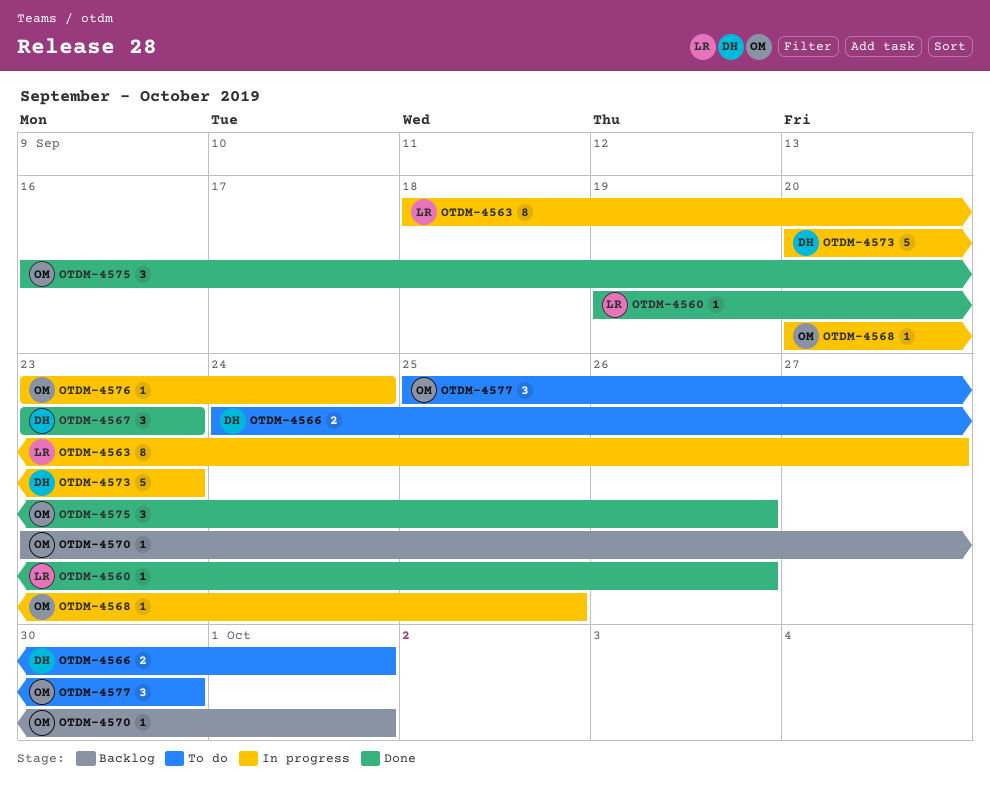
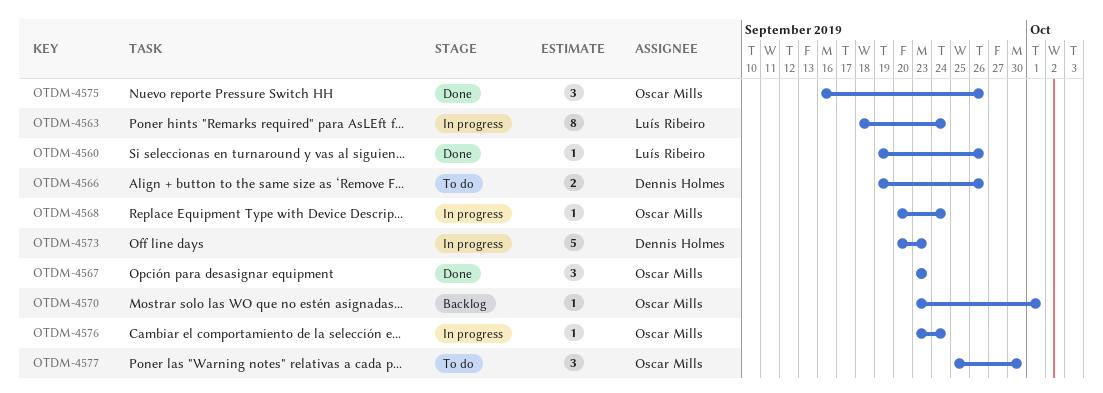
OTDM-4563, due: Sep 27 -> Sep 24
OTDM-4566, start: Sep 24 -> Sep 19
OTDM-4566, due: Oct 1 -> Sep 26
OTDM-4567, owner: Dennis Holmes -> Oscar Mills
OTDM-4568, due: Sep 25 -> Sep 24

